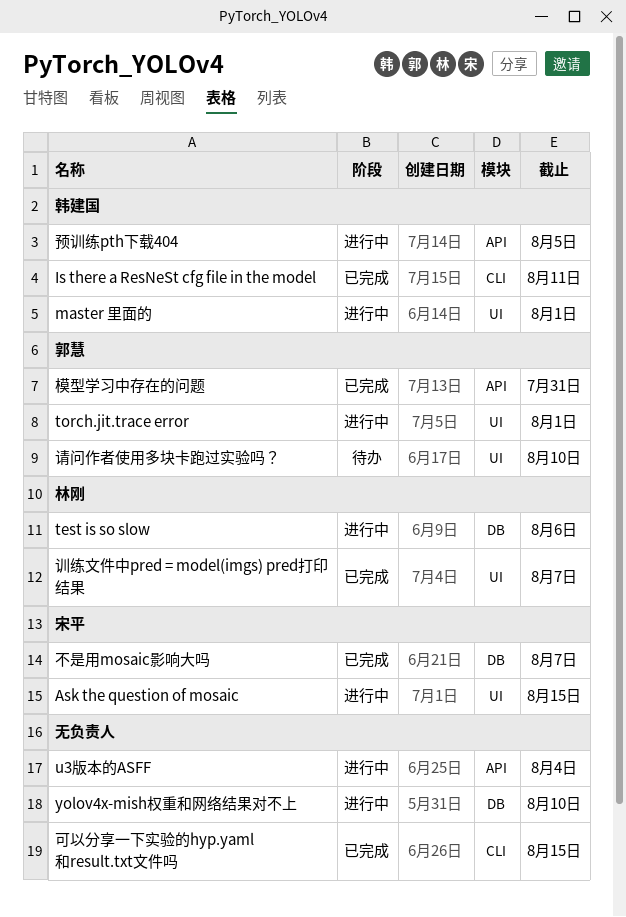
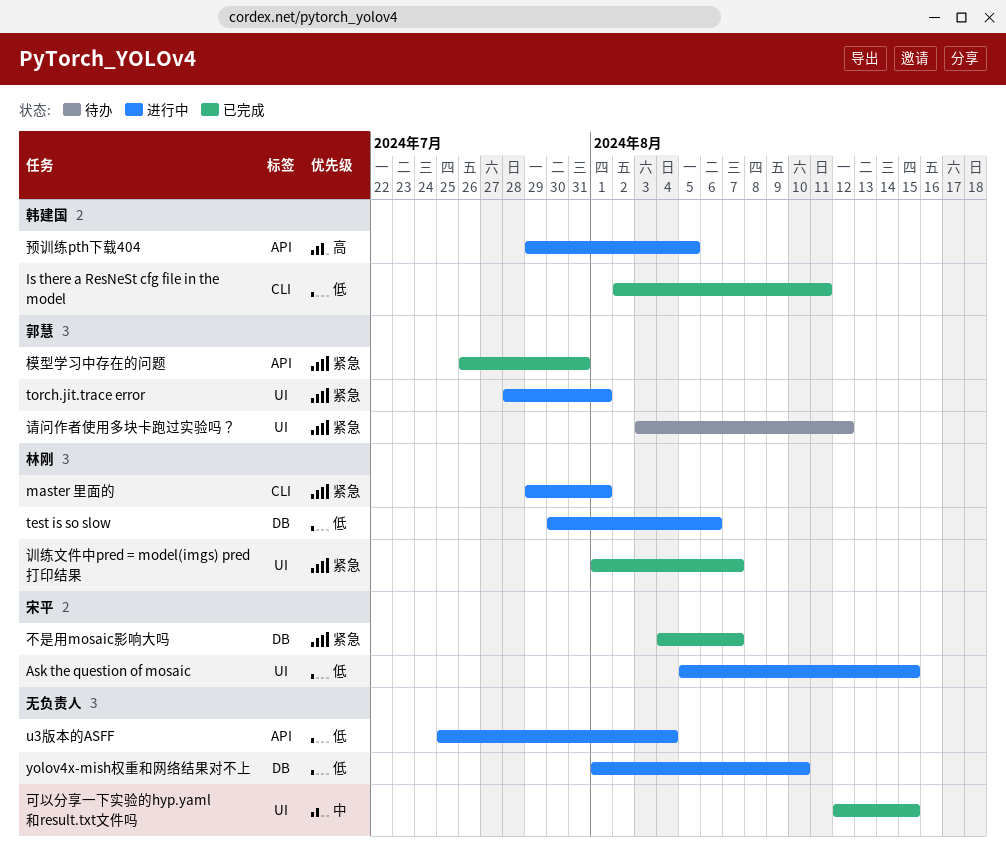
master 里面的, owner: 韩建国 -> 林刚
master 里面的, label: UI -> CLI
可以分享一下实验的hyp.yaml和result.txt文件吗, label: CLI -> UI
请问作者使用多块卡跑过实验吗？, due: Aug 10 -> Aug 12

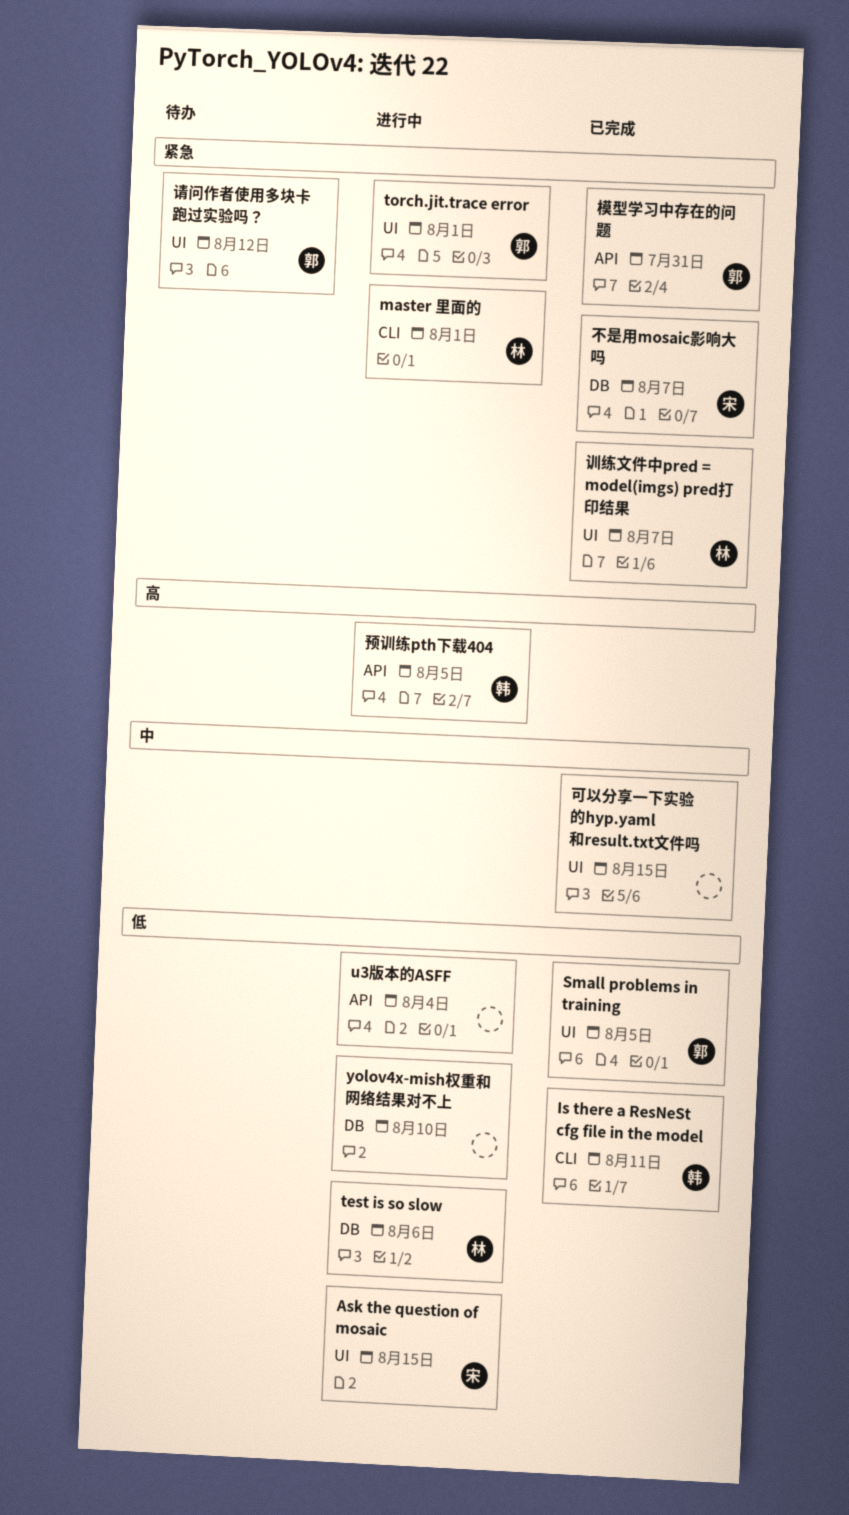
Small problems in training: none -> present

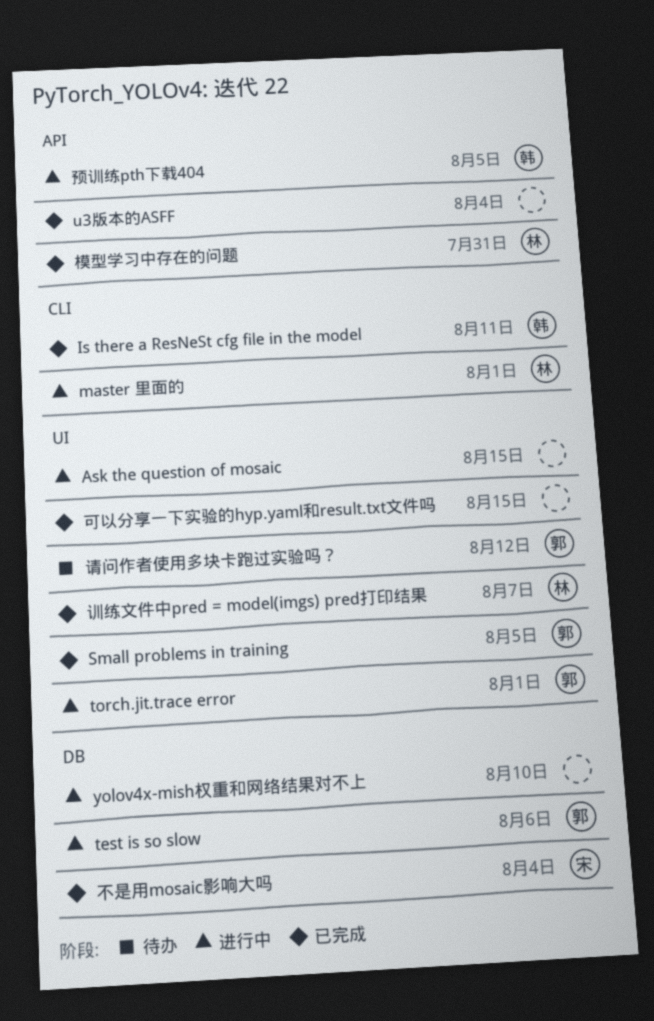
Ask the question of mosaic, owner: 宋 -> none
test is so slow, owner: 林 -> 郭
u3版本的ASFF, status: 进行中 -> 已完成
不是用mosaic影响大吗, due: Aug 7 -> Aug 4
模型学习中存在的问题, owner: 郭 -> 林

